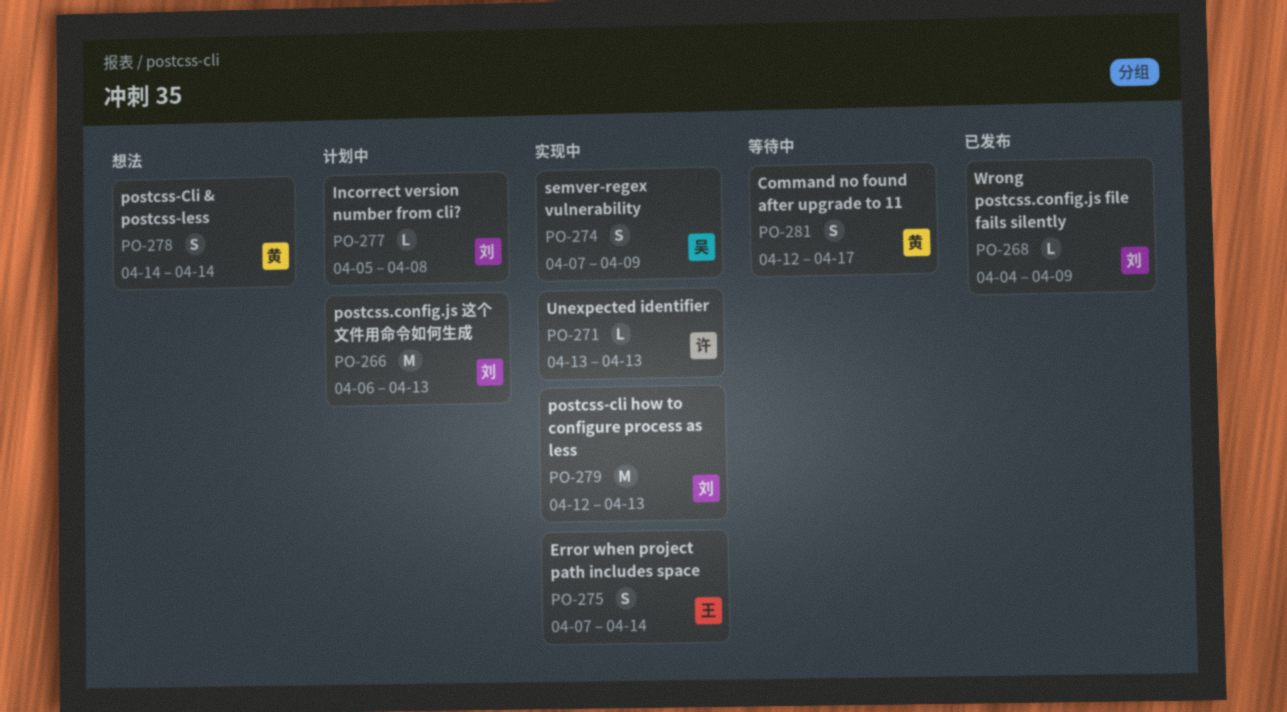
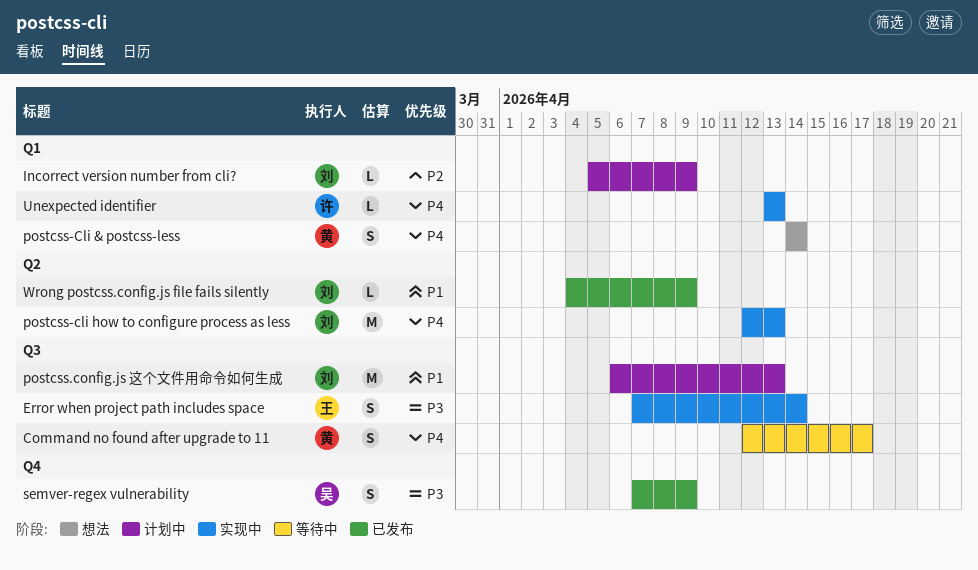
Incorrect version number from cli?, due: Apr 8 -> Apr 9
semver-regex vulnerability, status: 实现中 -> 已发布

